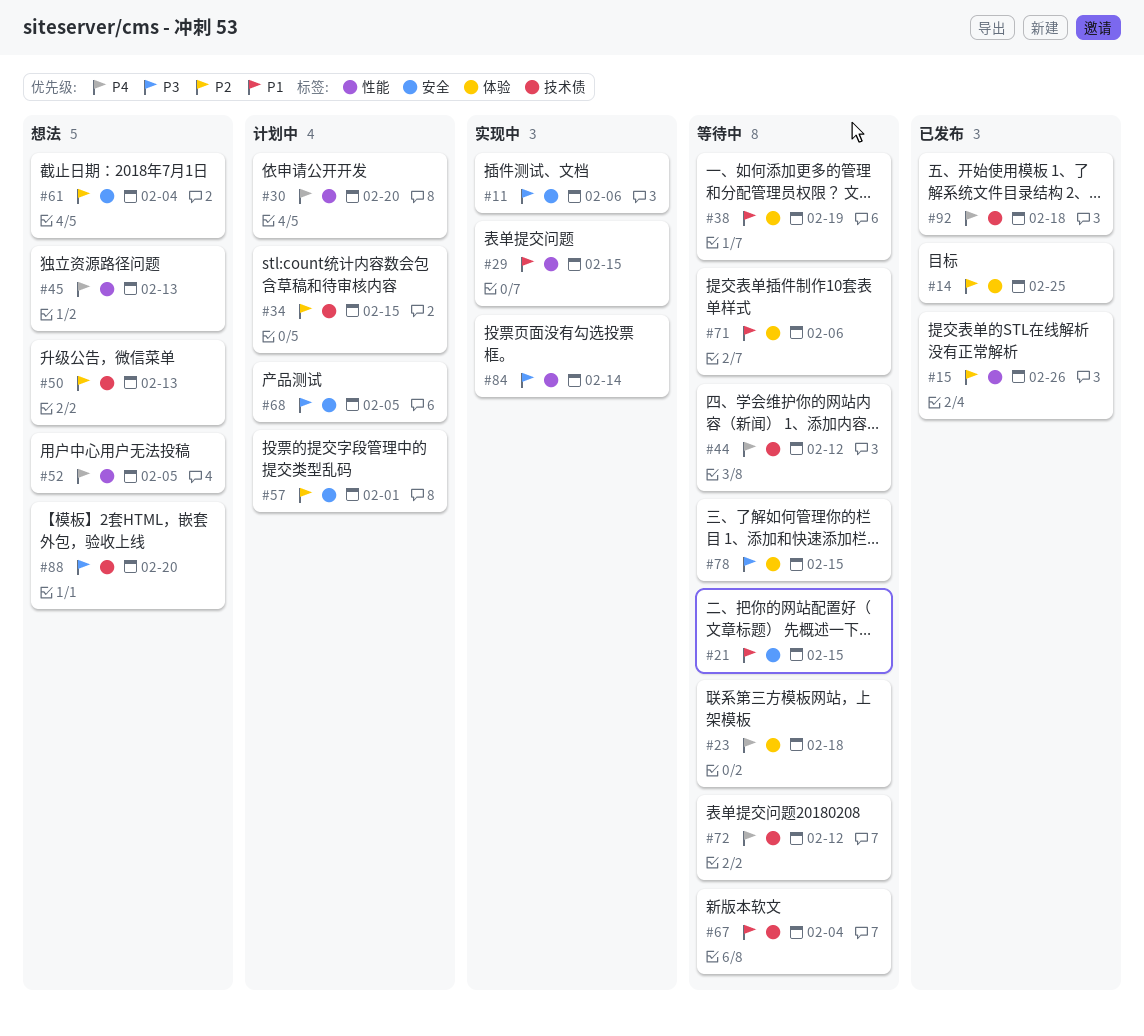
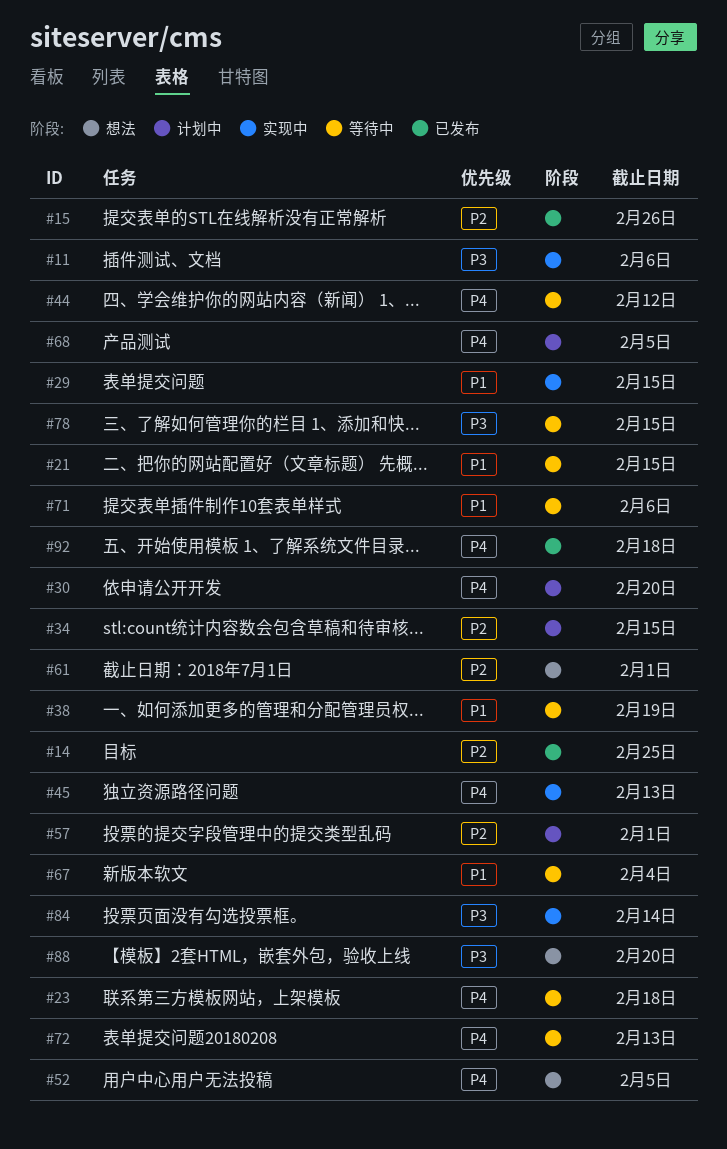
#45, status: 想法 -> 实现中
#50: present -> none
#61, due: Feb 4 -> Feb 1
#68, priority: P3 -> P4
#72, due: Feb 12 -> Feb 13

